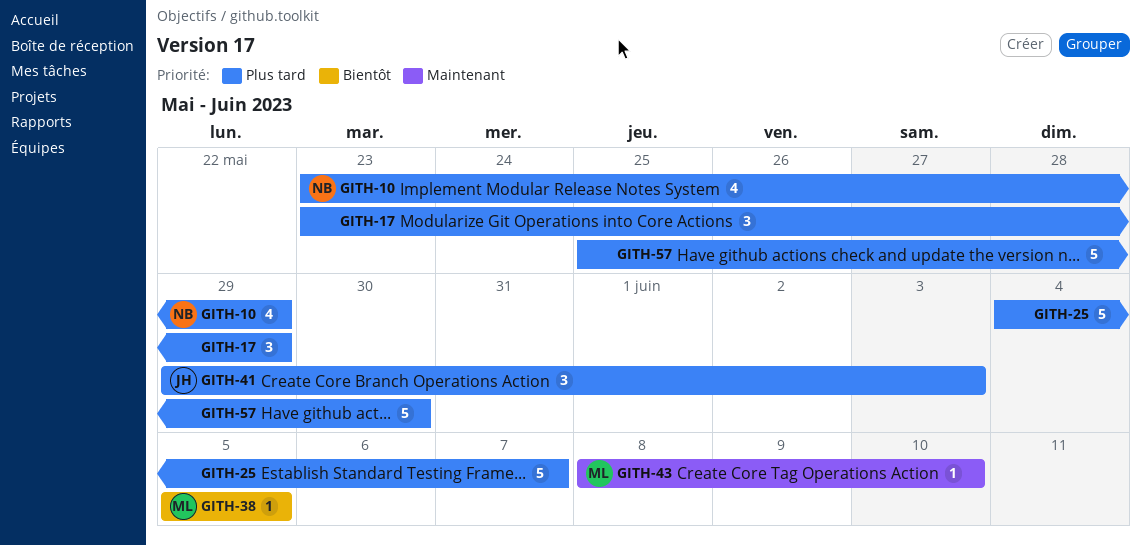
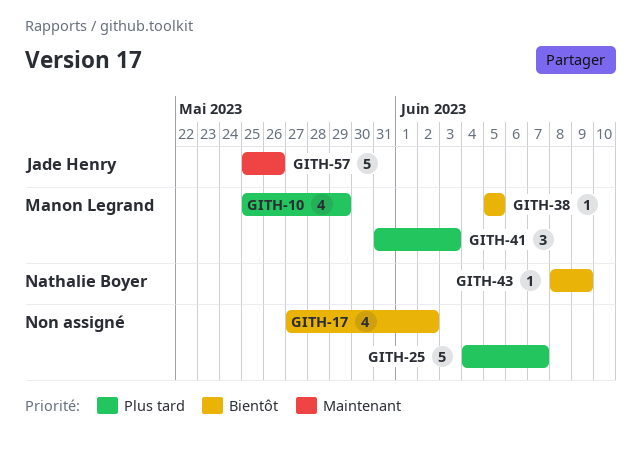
GITH-10, owner: Nathalie Boyer -> Manon Legrand
GITH-10, start: May 23 -> May 25
GITH-17, priority: Plus tard -> Bientôt
GITH-17, estimate: 3 -> 4
GITH-17, start: May 23 -> May 27
GITH-17, due: May 29 -> Jun 2
GITH-41, owner: Jade Henry -> Manon Legrand
GITH-41, start: May 29 -> May 31
GITH-43, owner: Manon Legrand -> Nathalie Boyer
GITH-43, priority: Maintenant -> Bientôt
GITH-43, due: Jun 10 -> Jun 9
GITH-57, owner: none -> Jade Henry
GITH-57, priority: Plus tard -> Maintenant
GITH-57, due: May 30 -> May 26

